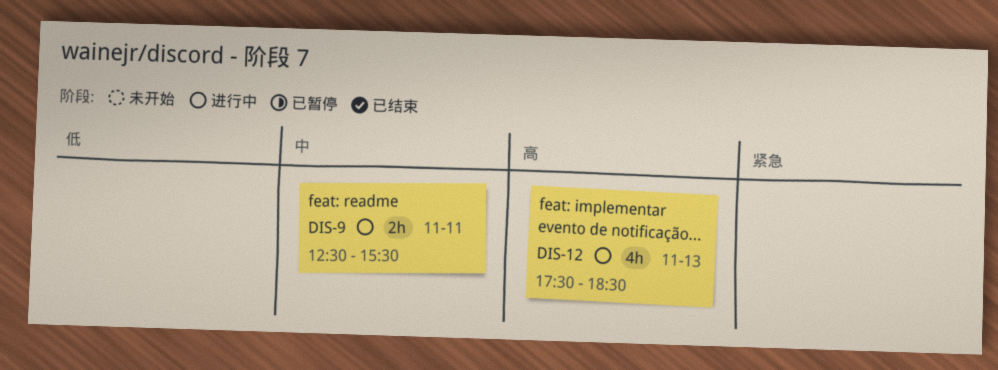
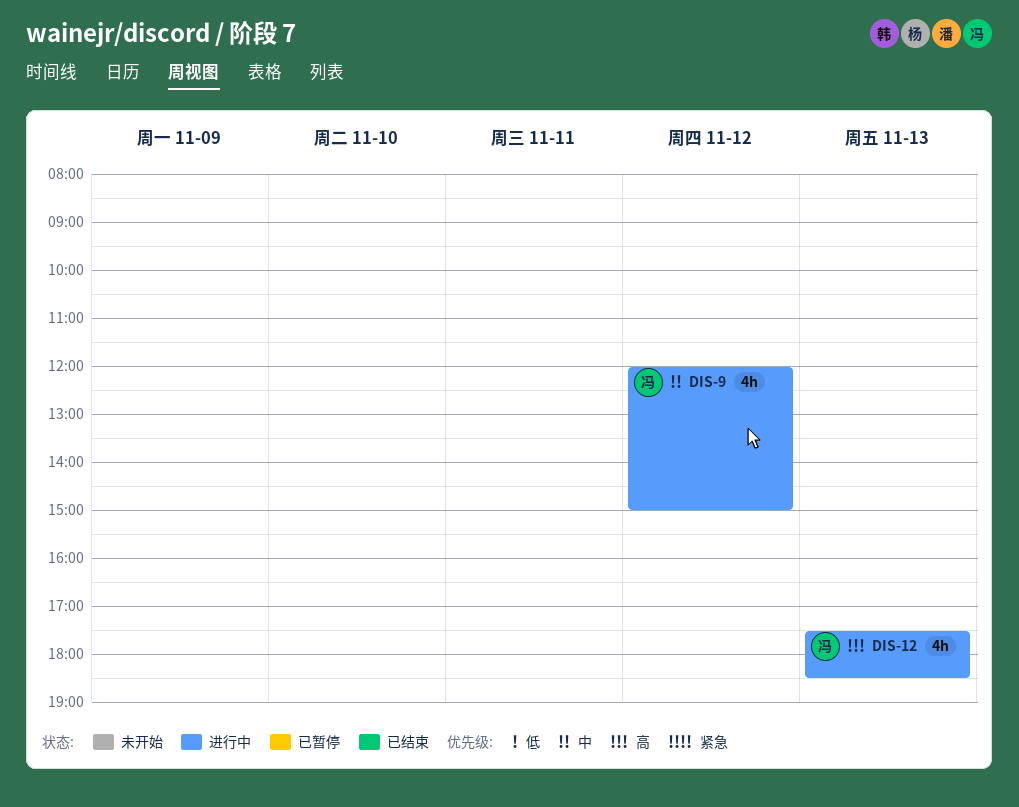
DIS-9, estimate: 2h -> 4h
DIS-9, day: Nov 11 -> Nov 12
DIS-9, begins: 12:30 -> 12:00
DIS-9, ends: 15:30 -> 15:00

